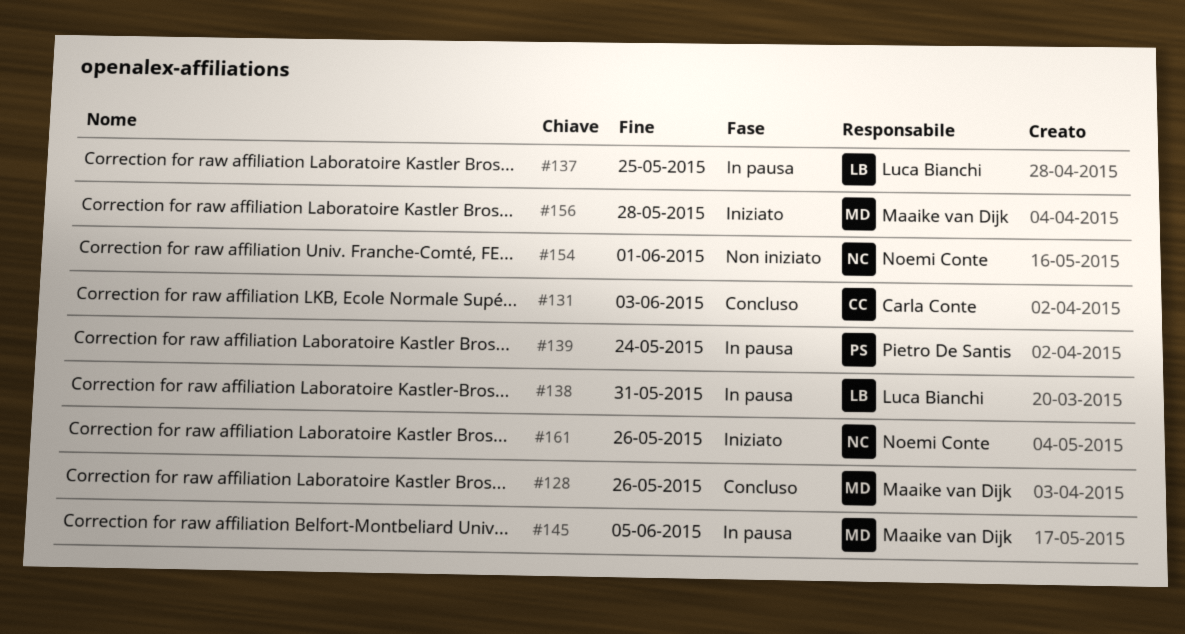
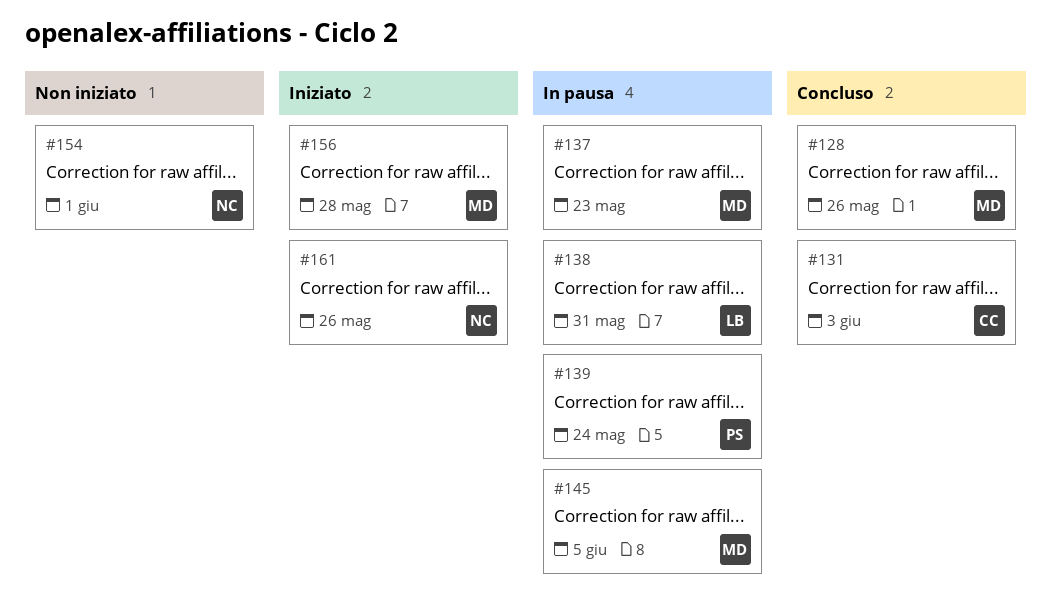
#137, owner: Luca Bianchi -> Maaike van Dijk
#137, due: May 25 -> May 23

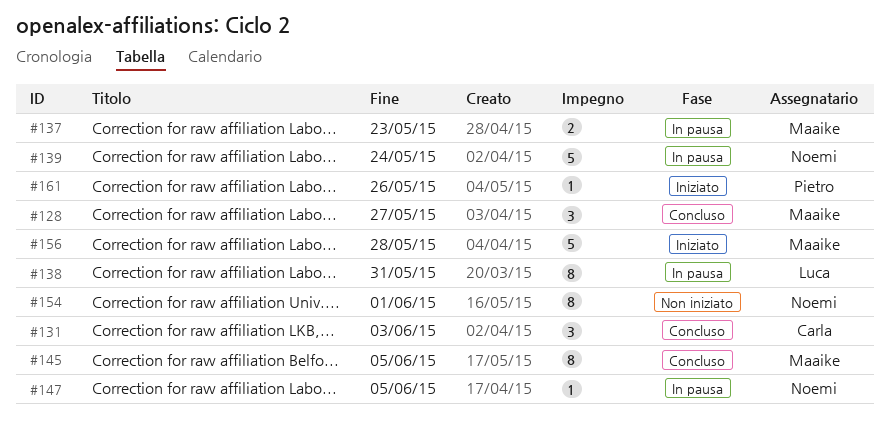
#128, due: May 26 -> May 27
#139, owner: Pietro -> Noemi
#145, status: In pausa -> Concluso
#147: none -> present
#161, owner: Noemi -> Pietro

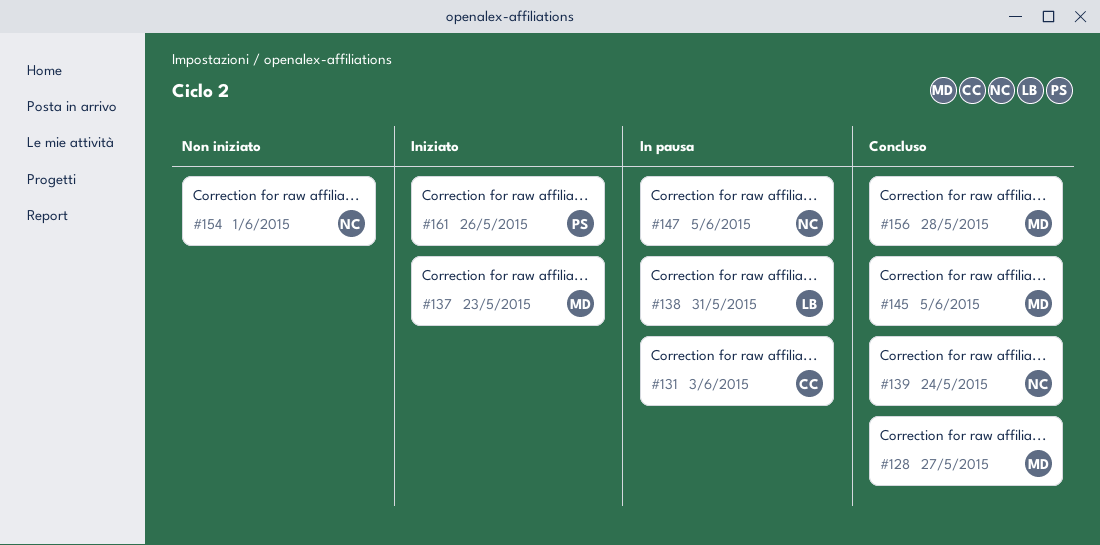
#131, status: Concluso -> In pausa
#137, status: In pausa -> Iniziato
#139, status: In pausa -> Concluso
#156, status: Iniziato -> Concluso

